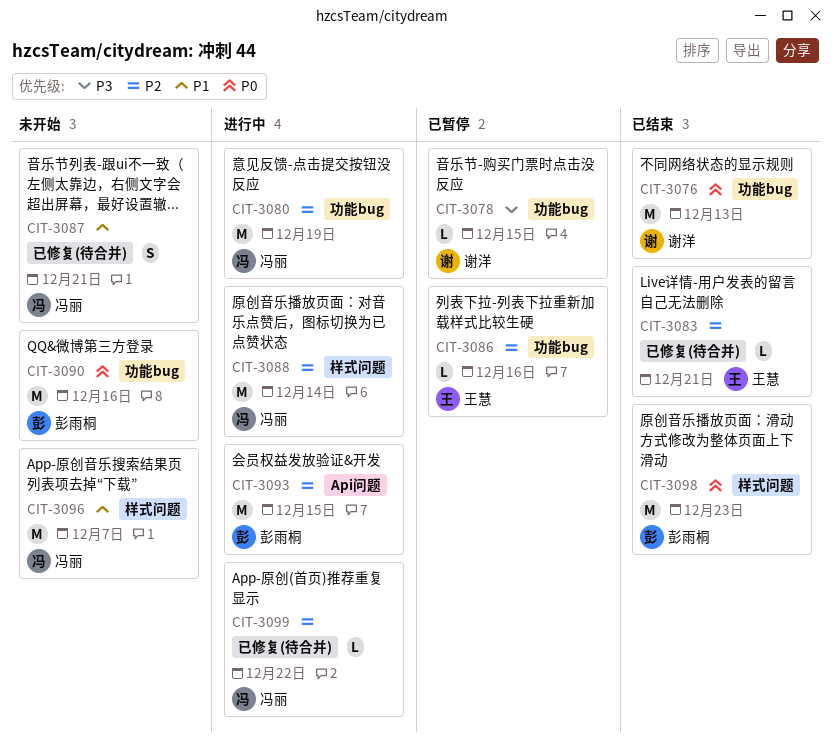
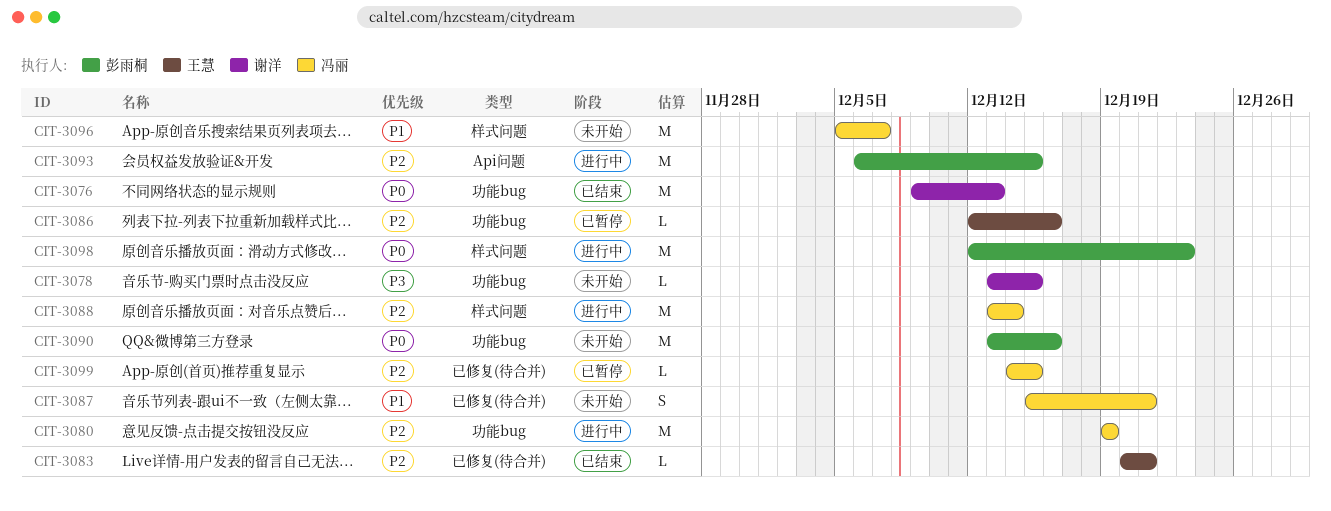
CIT-3078, status: 已暂停 -> 未开始
CIT-3098, status: 已结束 -> 进行中
CIT-3099, status: 进行中 -> 已暂停
CIT-3099, due: Dec 22 -> Dec 15

